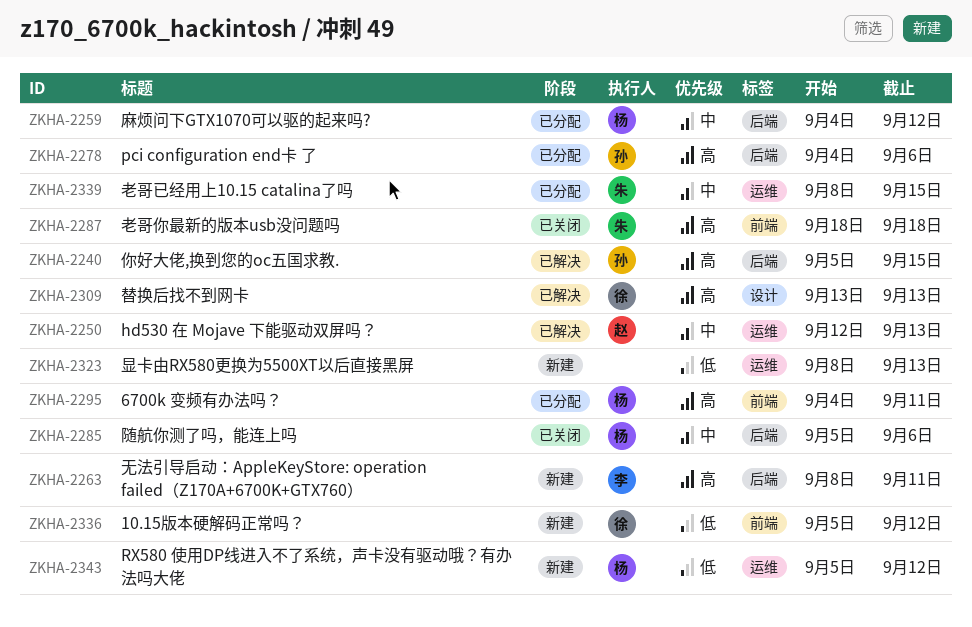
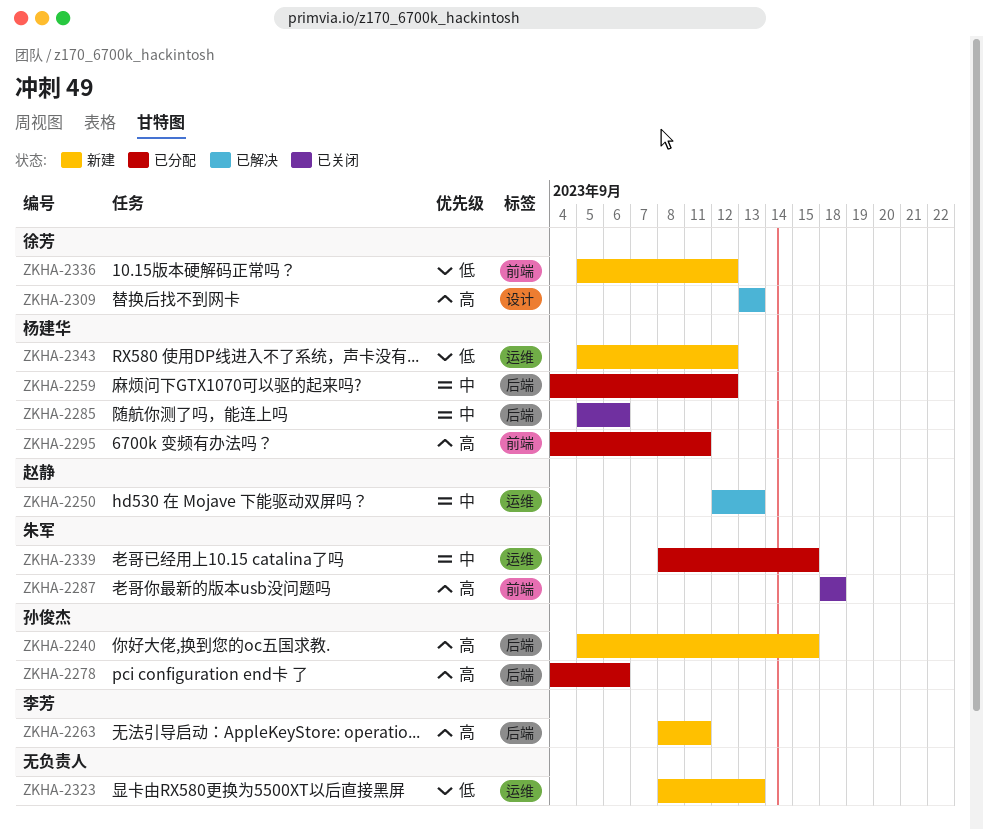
ZKHA-2240, status: 已解决 -> 新建

